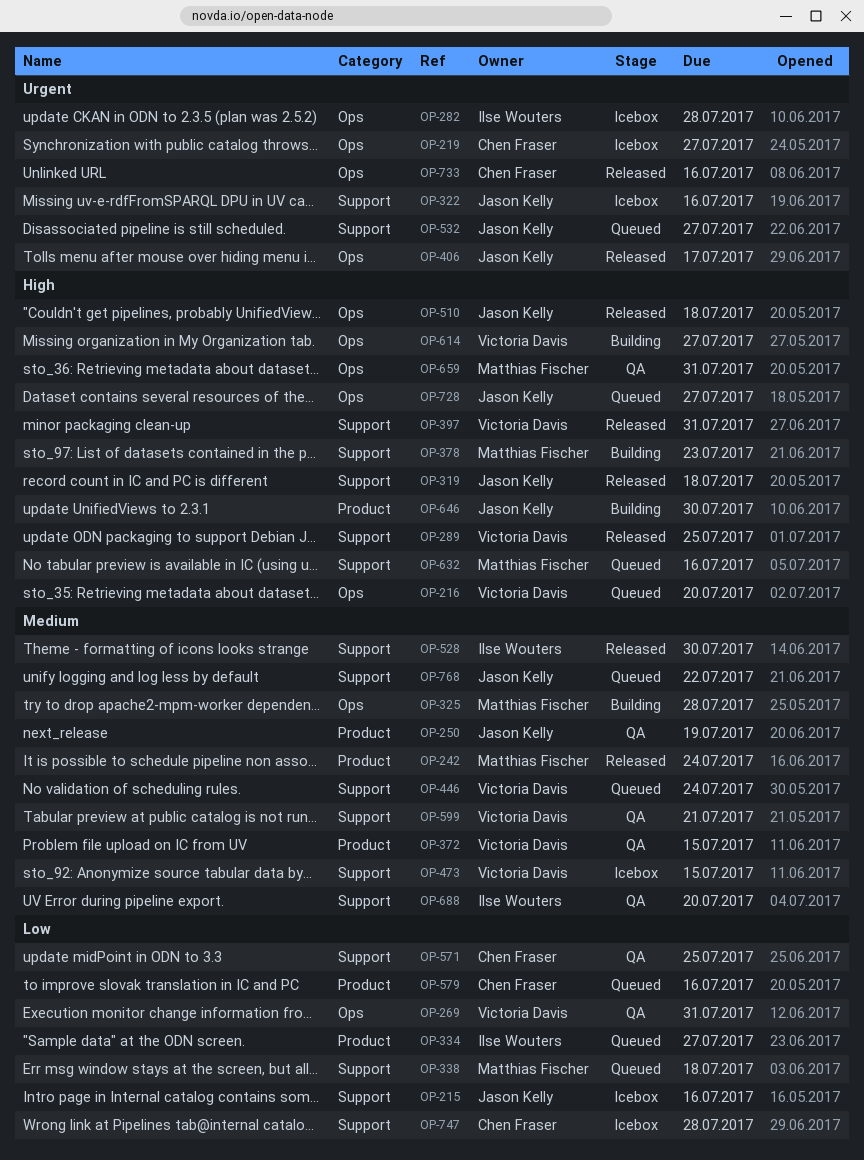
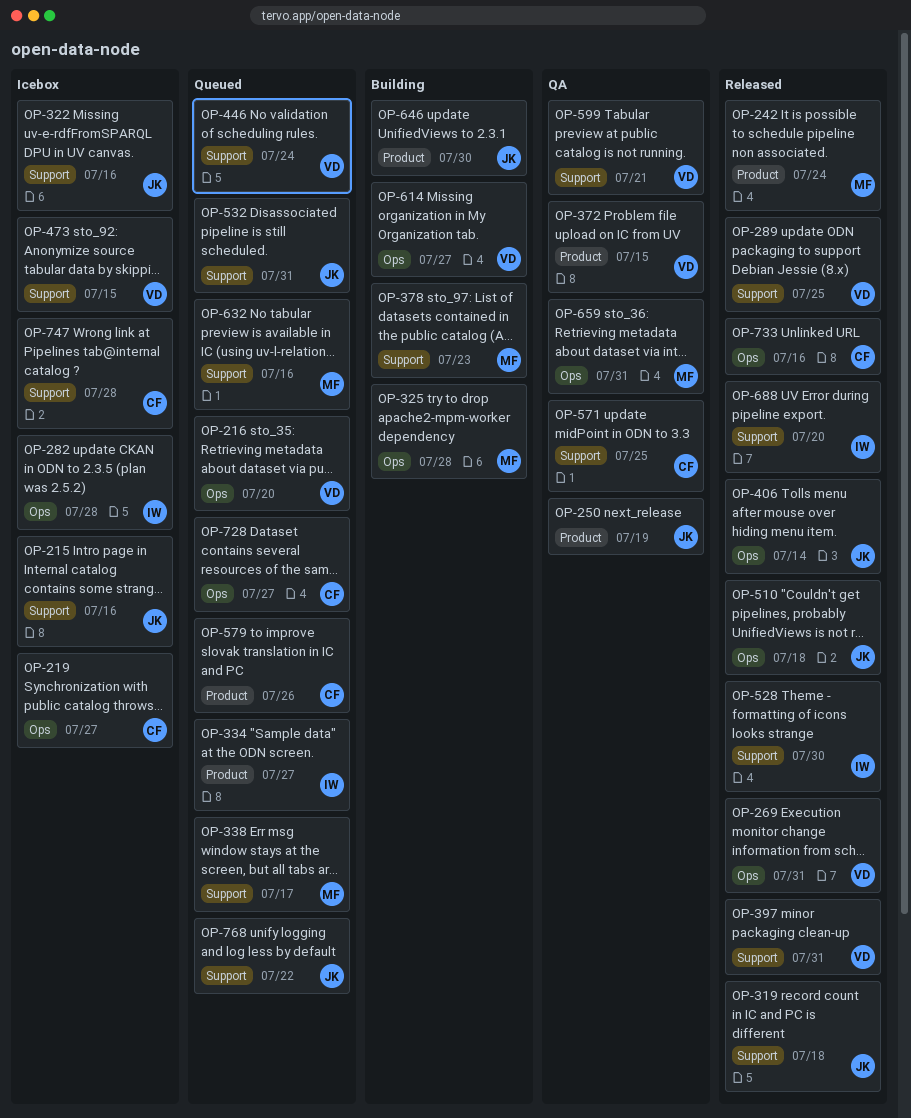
OP-269, status: QA -> Released
OP-338, due: Jul 18 -> Jul 17
OP-406, due: Jul 17 -> Jul 14
OP-532, due: Jul 27 -> Jul 31
OP-579, due: Jul 16 -> Jul 26
OP-688, status: QA -> Released
OP-728, owner: Jason Kelly -> Chen Fraser

